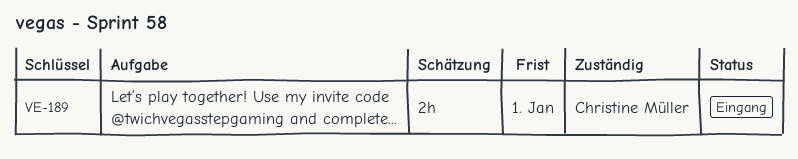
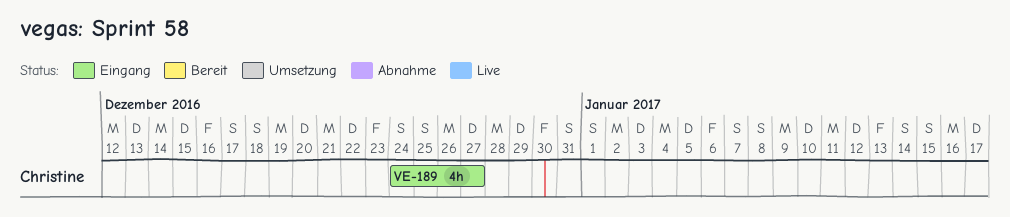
VE-189, estimate: 2h -> 4h
VE-189, due: Jan 1 -> Dec 27

